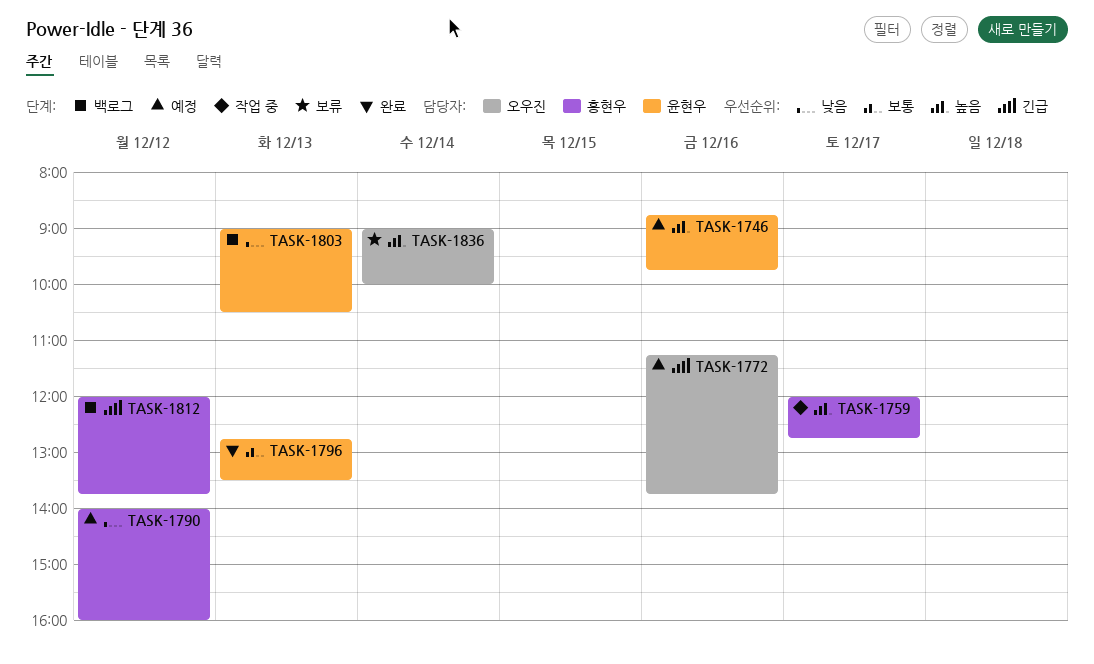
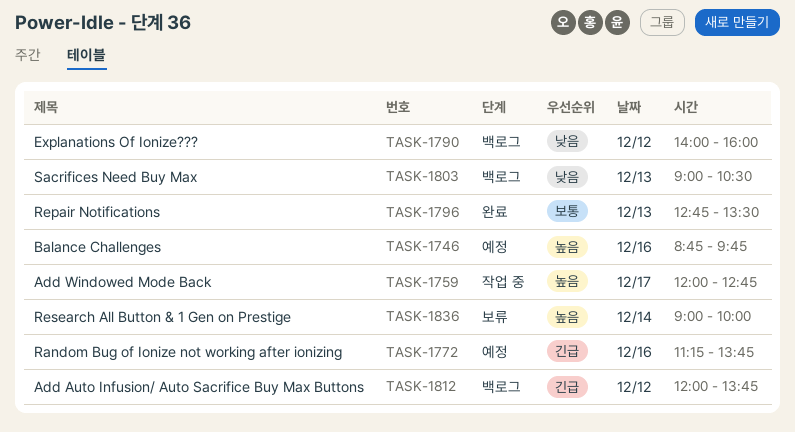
TASK-1790, status: 예정 -> 백로그

